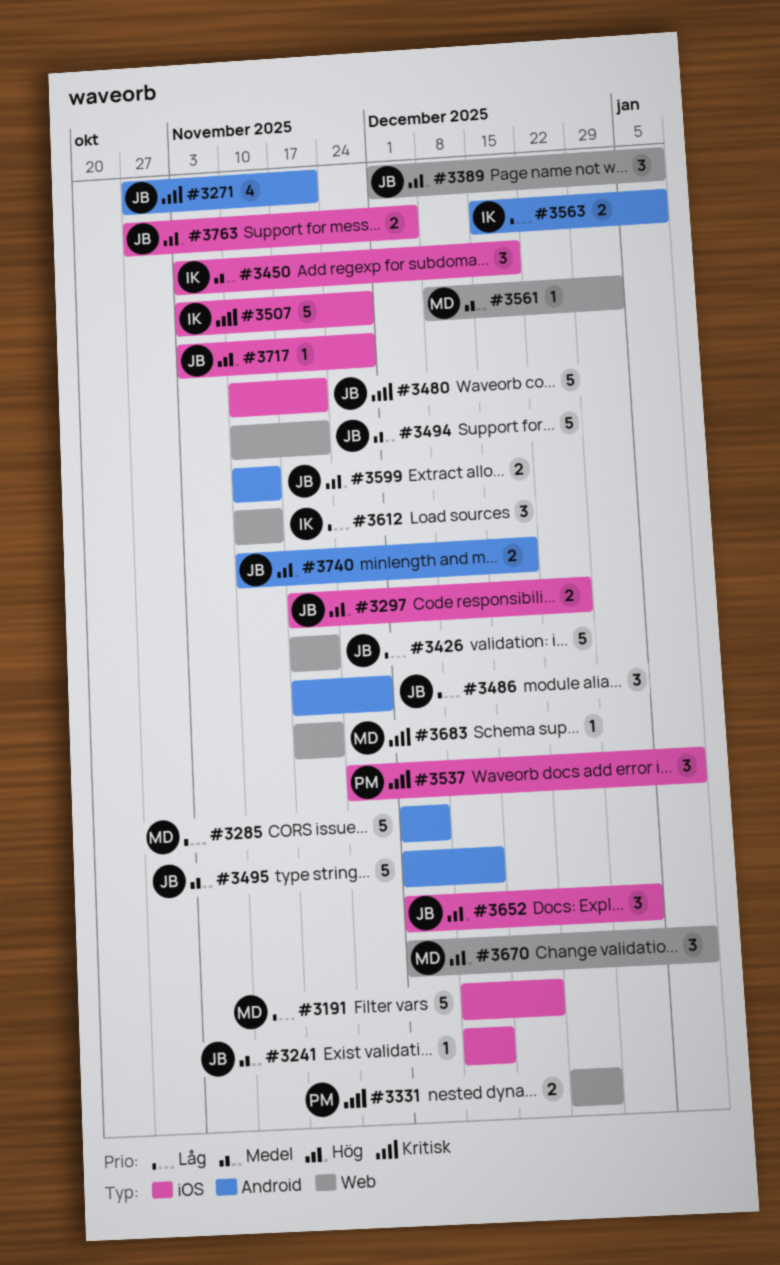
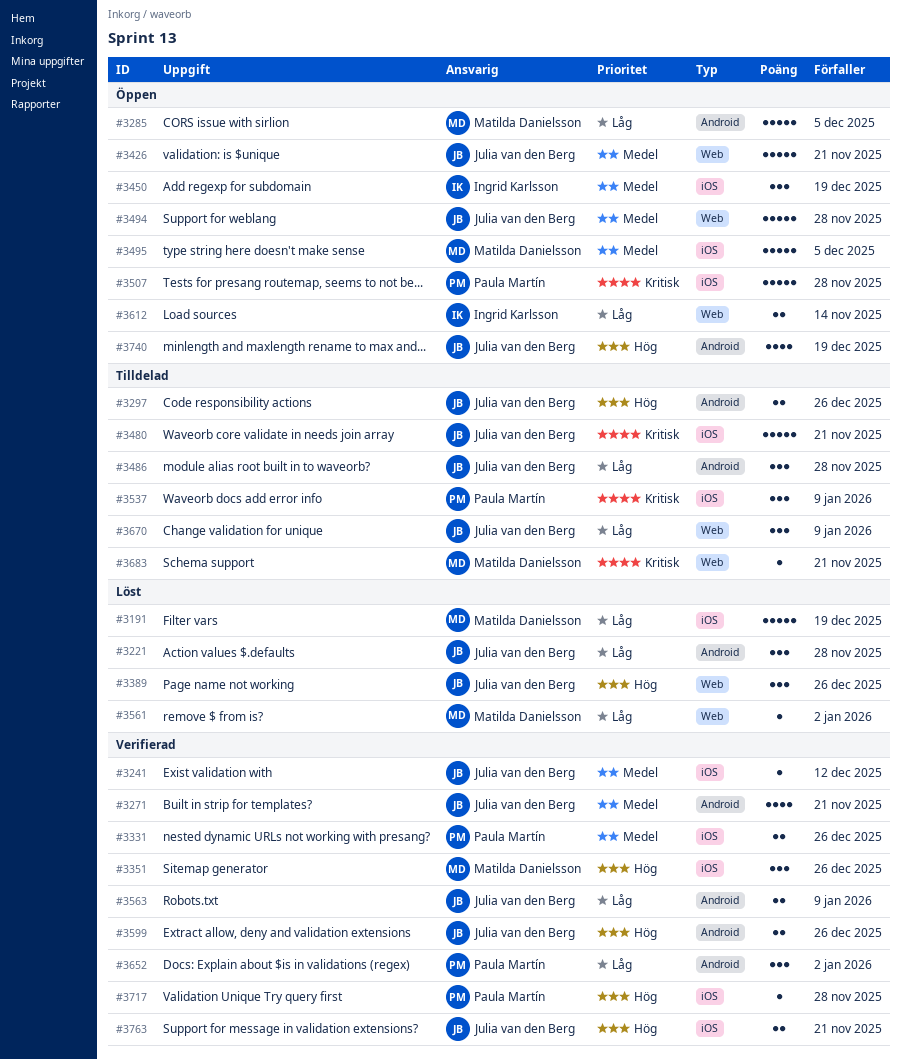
#3221: none -> present
#3271, priority: Kritisk -> Medel
#3297, label: iOS -> Android
#3331, priority: Kritisk -> Medel
#3331, label: Web -> iOS
#3351: none -> present
#3389, due: Jan 9 -> Dec 26
#3426, priority: Låg -> Medel
#3494, due: Nov 21 -> Nov 28
#3495, owner: Julia van den Berg -> Matilda Danielsson
#3495, label: Android -> iOS
#3495, due: Dec 12 -> Dec 5
#3507, owner: Ingrid Karlsson -> Paula Martín
#3561, priority: Medel -> Låg
#3563, owner: Ingrid Karlsson -> Julia van den Berg
#3599, due: Nov 14 -> Dec 26
#3612, estimate: 3 -> 2
#3652, owner: Julia van den Berg -> Paula Martín
#3652, priority: Hög -> Låg
#3652, label: iOS -> Android
#3670, owner: Matilda Danielsson -> Julia van den Berg
#3670, priority: Hög -> Låg
#3717, owner: Julia van den Berg -> Paula Martín
#3740, estimate: 2 -> 4
#3763, due: Dec 5 -> Nov 21

